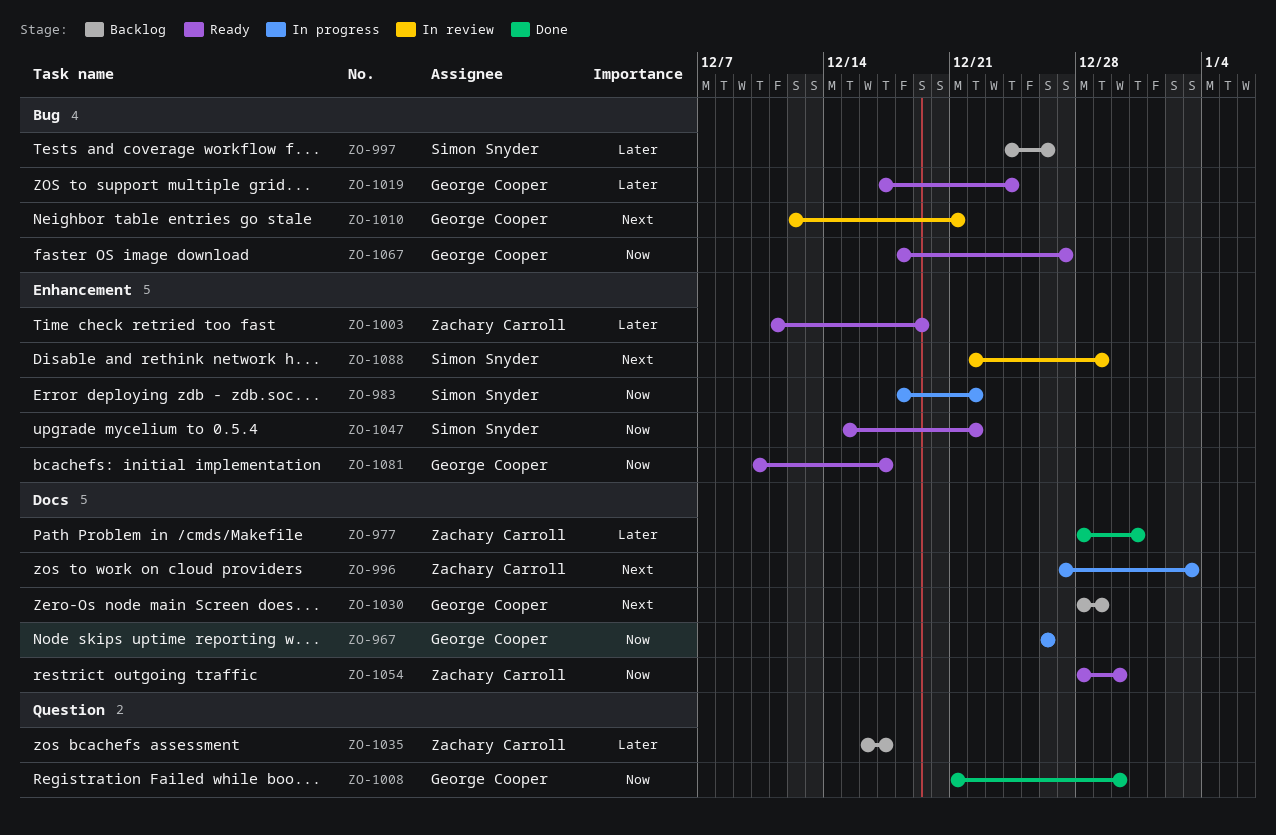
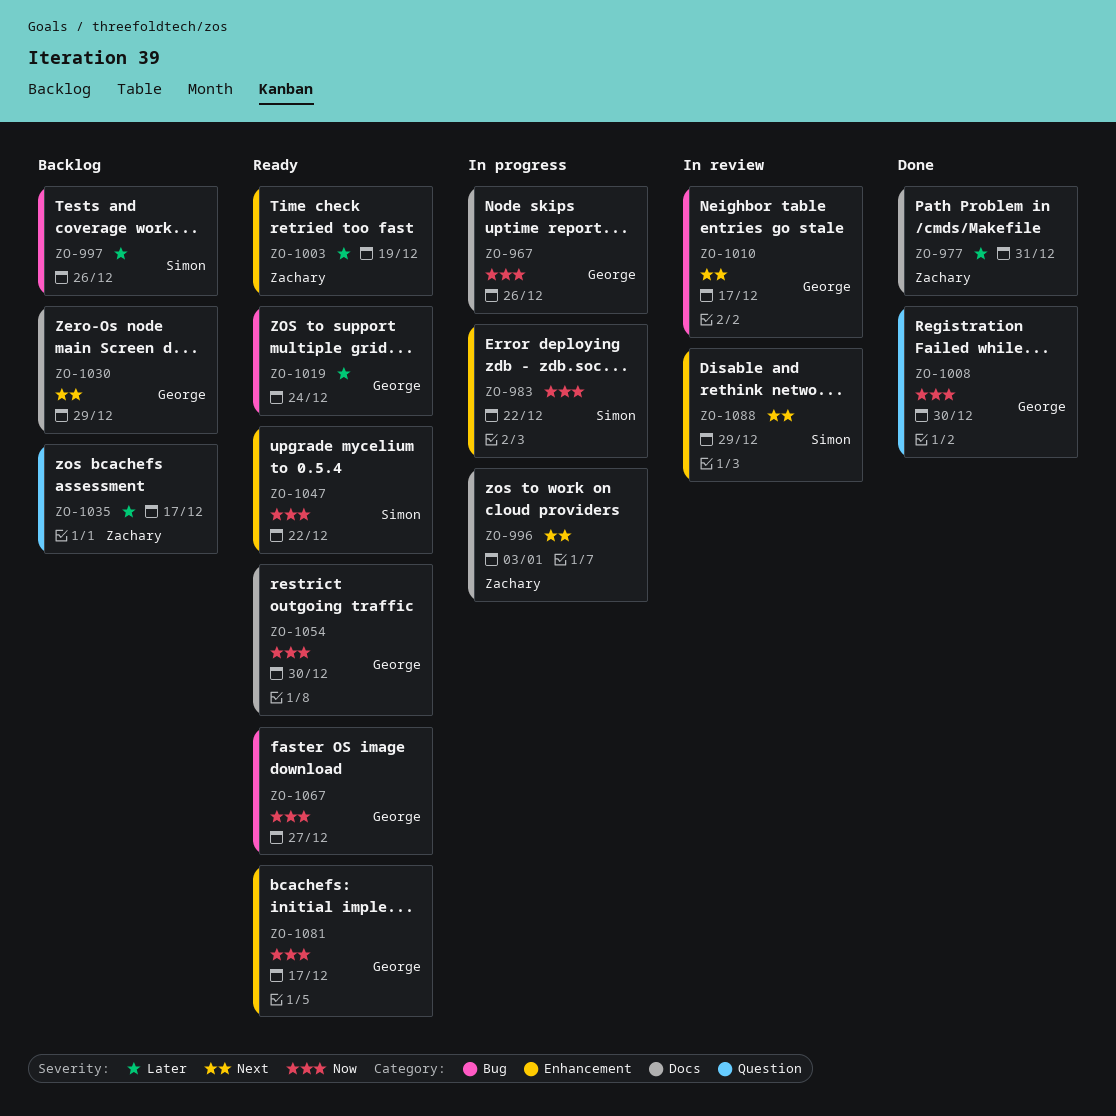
ZO-1010, due: Dec 21 -> Dec 17
ZO-1054, owner: Zachary Carroll -> George Cooper

